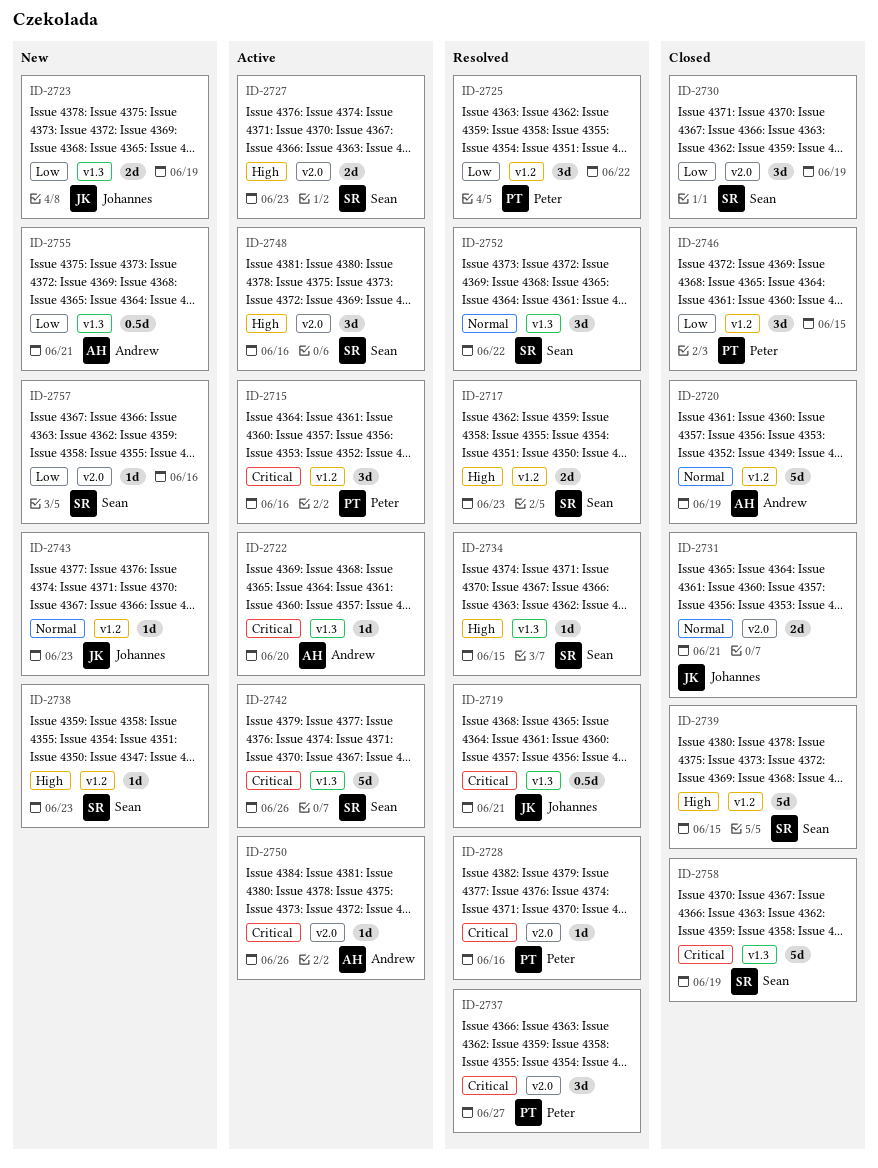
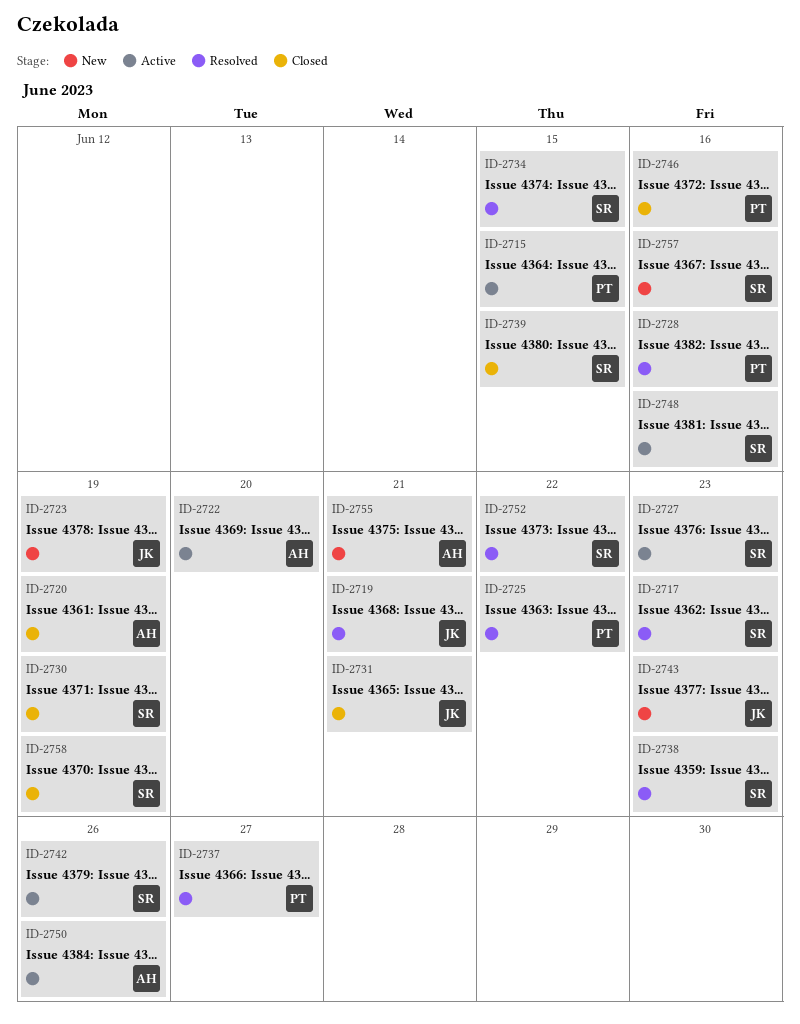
ID-2715, due: Jun 16 -> Jun 15
ID-2738, status: New -> Resolved
ID-2746, due: Jun 15 -> Jun 16

